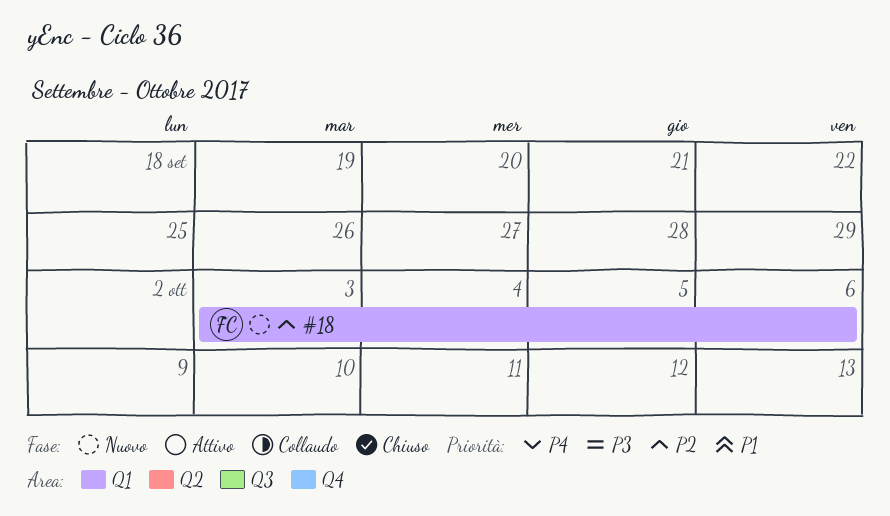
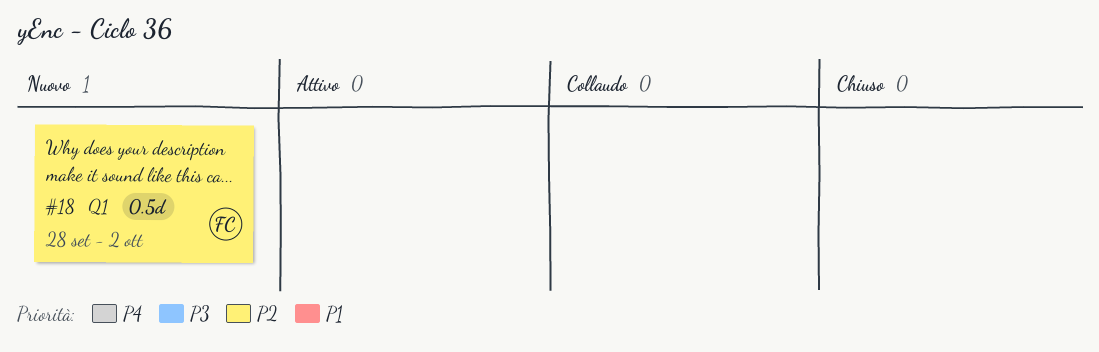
#18, start: Oct 3 -> Sep 28
#18, due: Oct 6 -> Oct 2

